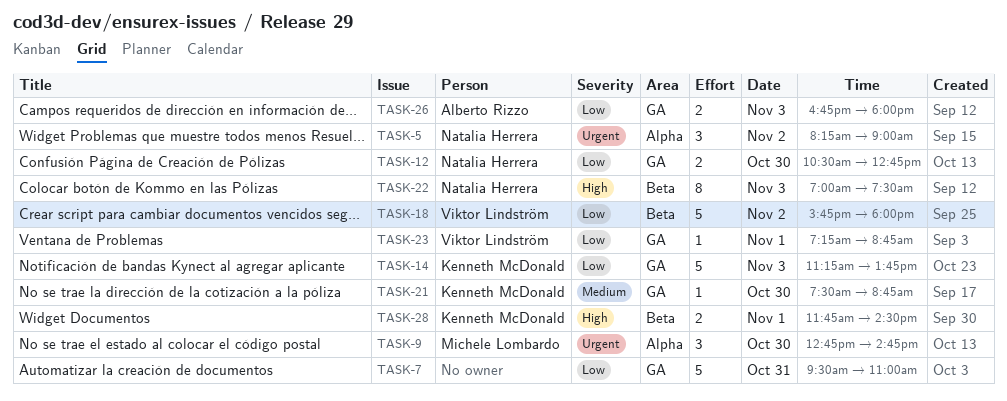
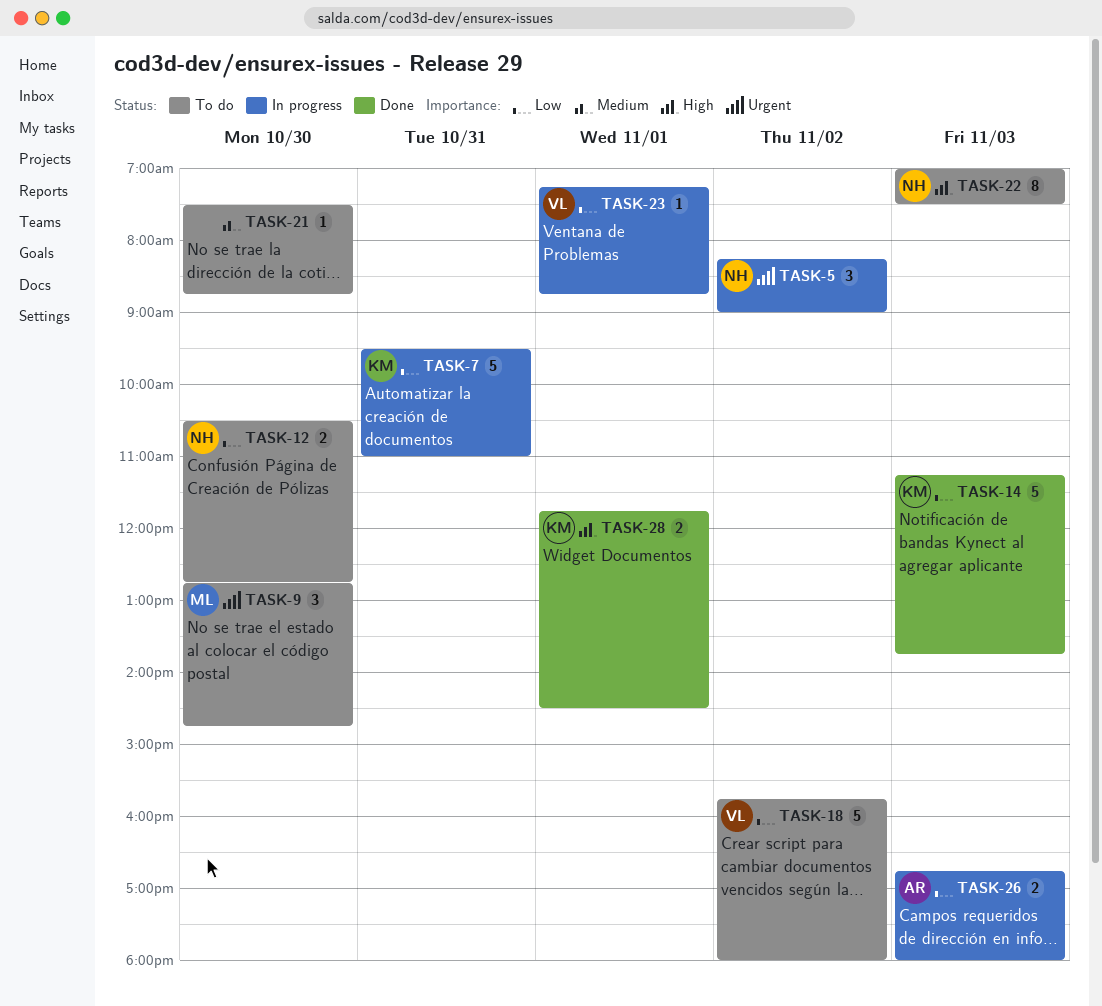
TASK-7, owner: none -> Kenneth McDonald
TASK-21, owner: Kenneth McDonald -> none

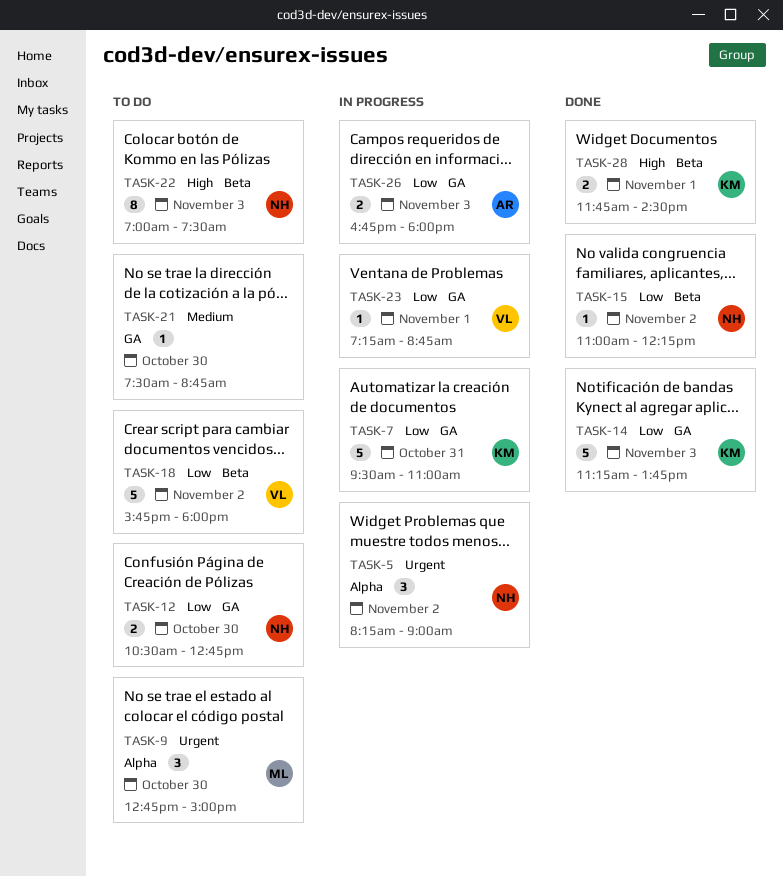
TASK-9, ends: 14:45 -> 15:00
TASK-15: none -> present

